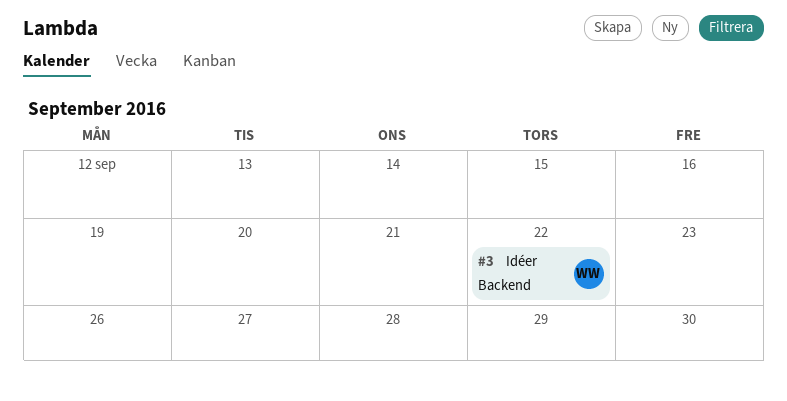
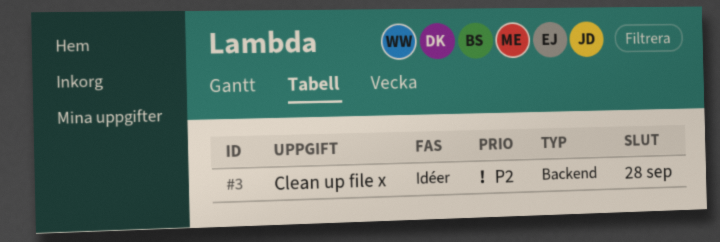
#3, due: Sep 22 -> Sep 28

